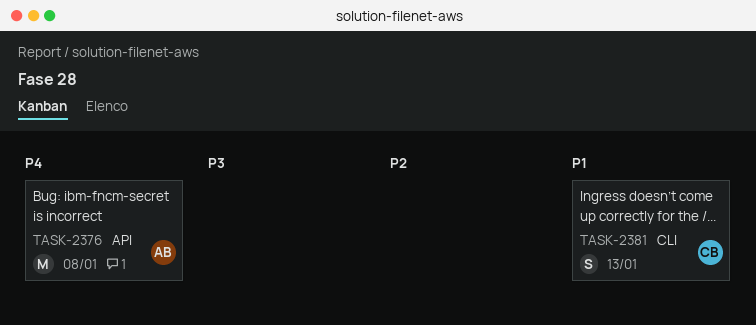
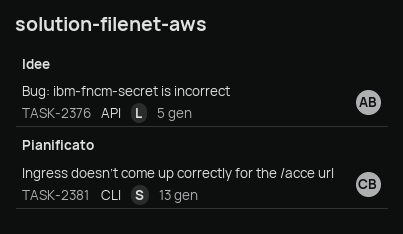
TASK-2376, estimate: M -> L
TASK-2376, due: Jan 8 -> Jan 5

